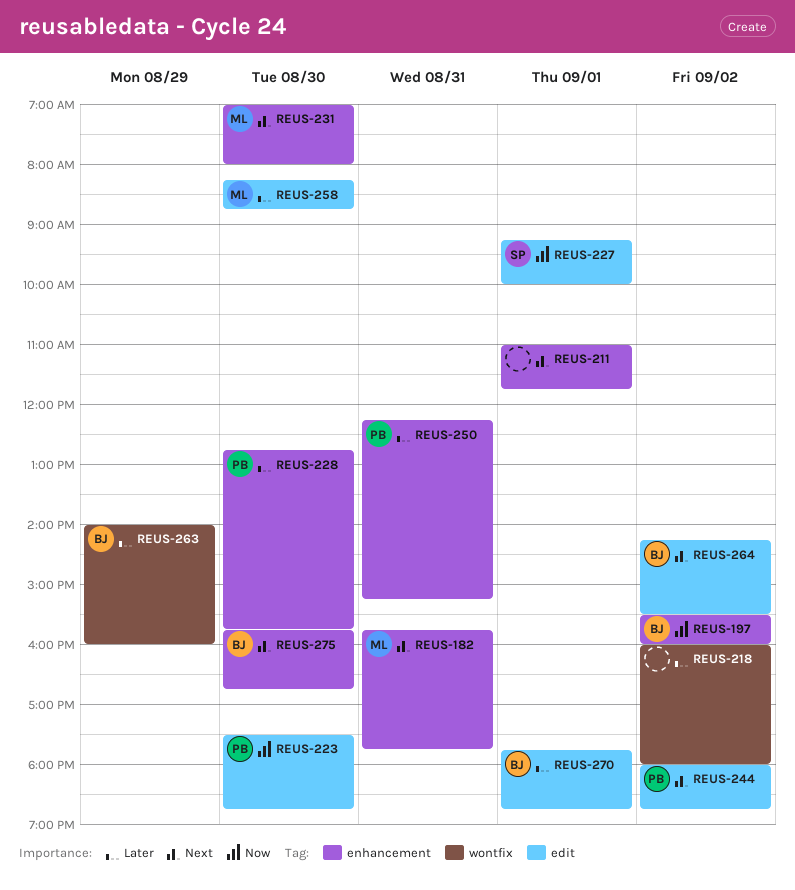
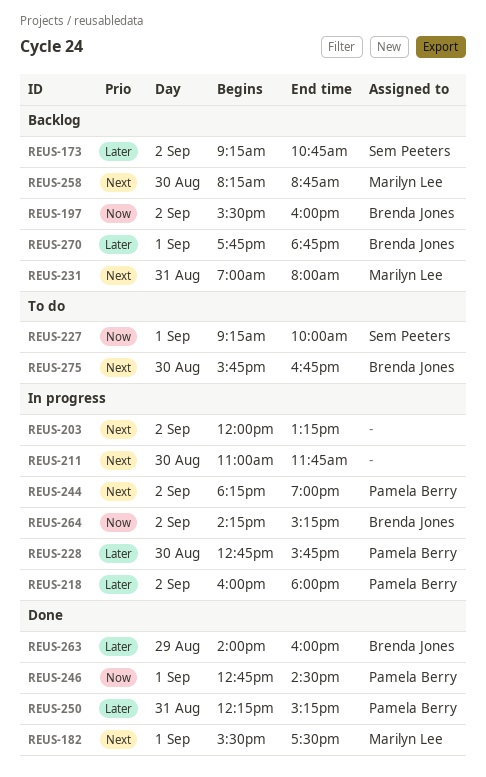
REUS-173: none -> present
REUS-182, day: Aug 31 -> Sep 1
REUS-182, begins: 15:45 -> 15:30
REUS-182, ends: 17:45 -> 17:30
REUS-203: none -> present
REUS-211, day: Sep 1 -> Aug 30
REUS-218, owner: none -> Pamela Berry
REUS-223: present -> none
REUS-231, day: Aug 30 -> Aug 31
REUS-244, begins: 18:00 -> 18:15
REUS-244, ends: 18:45 -> 19:00
REUS-246: none -> present
REUS-258, priority: Later -> Next
REUS-264, priority: Next -> Now
REUS-264, ends: 15:30 -> 15:15

